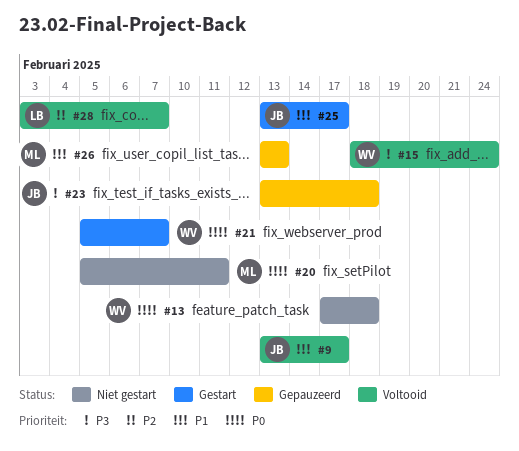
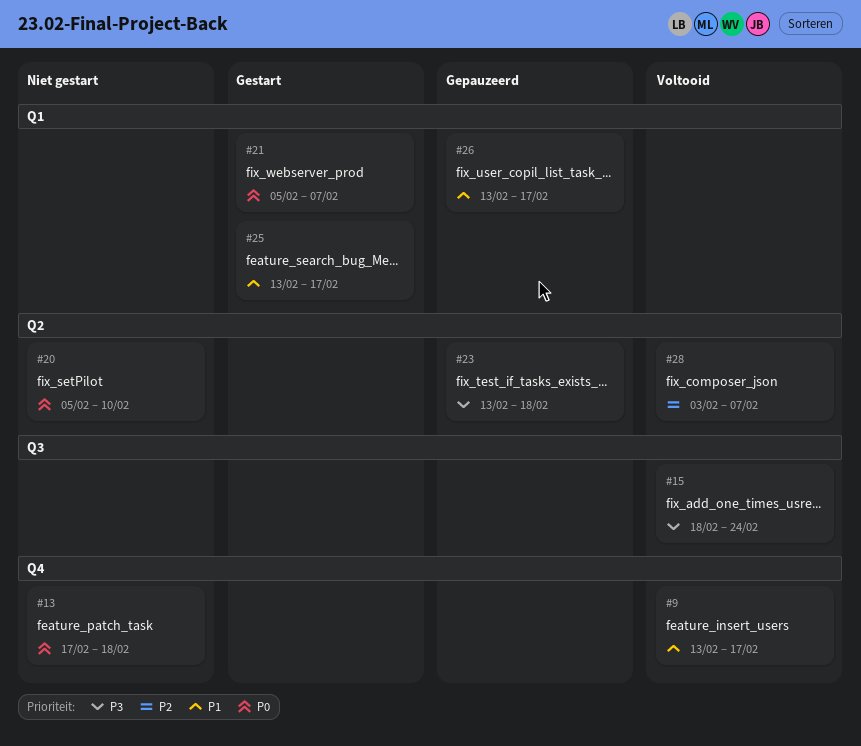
#20, due: Feb 11 -> Feb 10
#26, due: Feb 13 -> Feb 17

